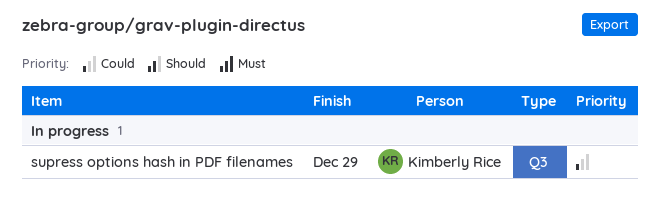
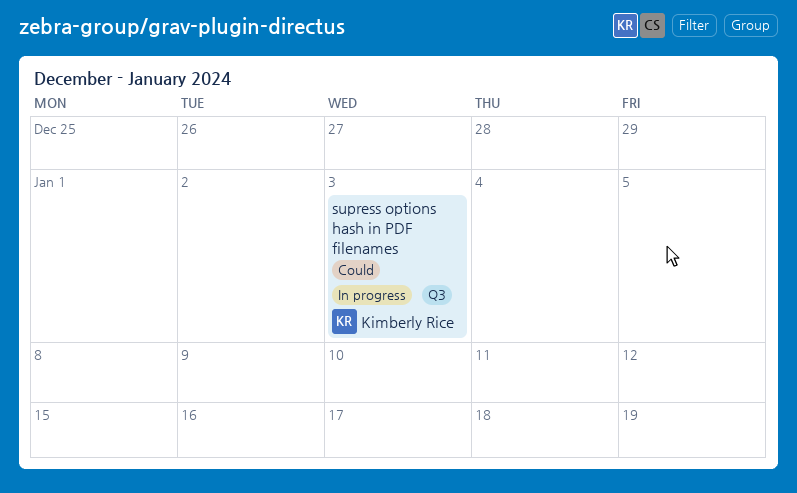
supress options hash in PDF filenames, due: Dec 29 -> Jan 3

